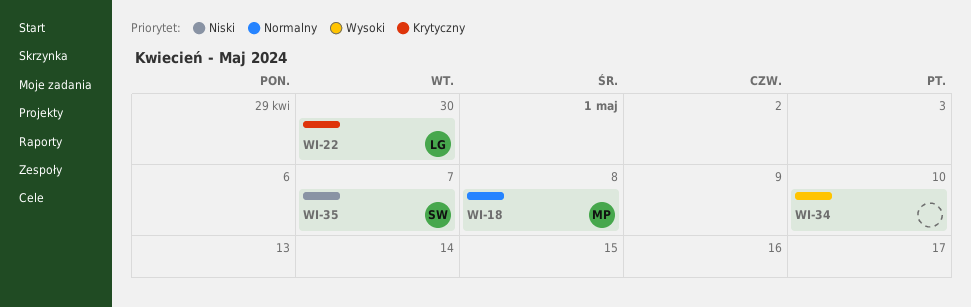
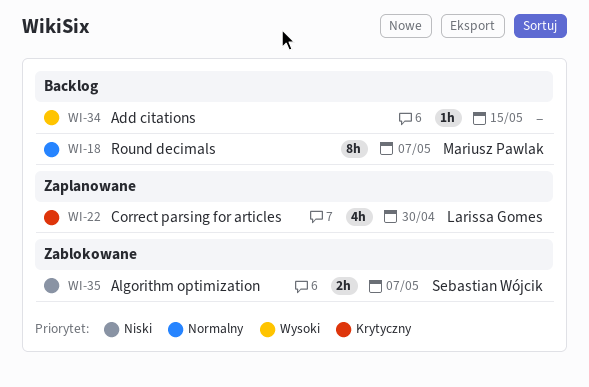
WI-18, due: May 8 -> May 7
WI-34, due: May 10 -> May 15

